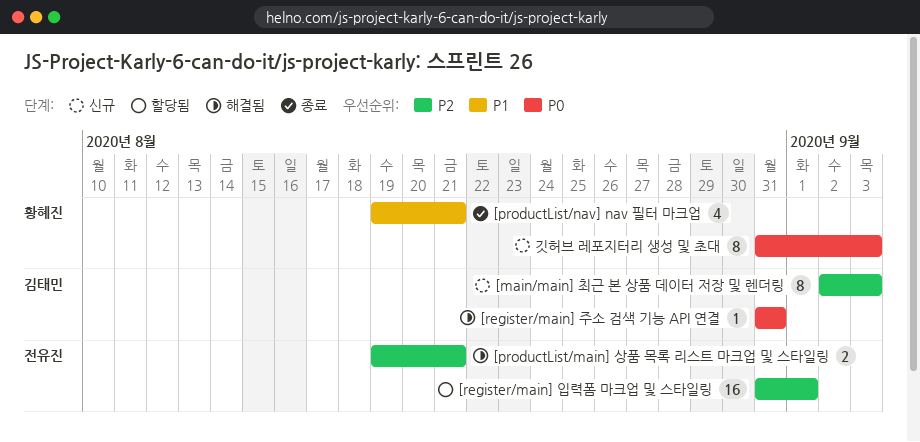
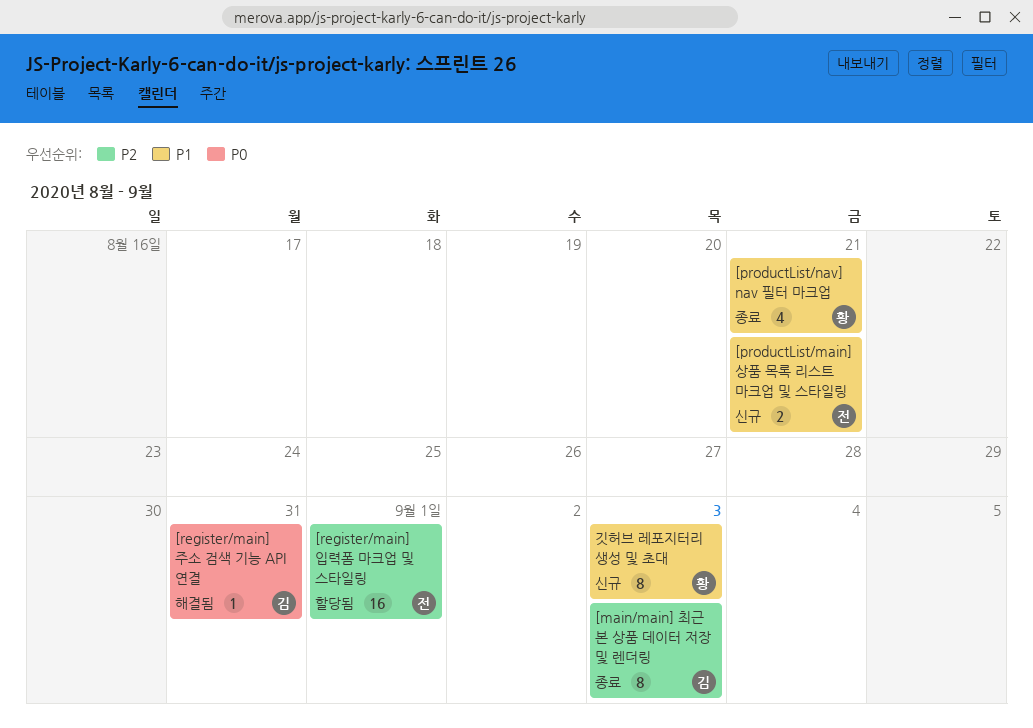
[main/main] 최근 본 상품 데이터 저장 및 렌더링, status: 신규 -> 종료
[productList/main] 상품 목록 리스트 마크업 및 스타일링, status: 해결됨 -> 신규
[productList/main] 상품 목록 리스트 마크업 및 스타일링, priority: P2 -> P1
깃허브 레포지터리 생성 및 초대, priority: P0 -> P1

